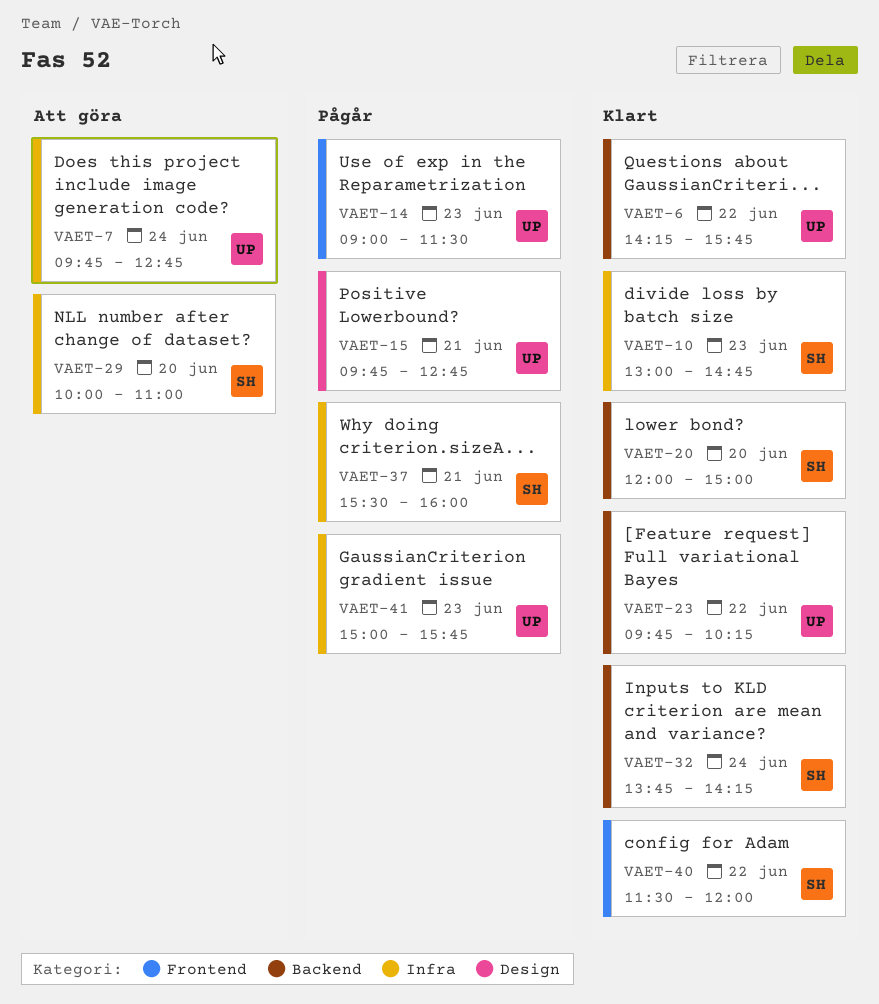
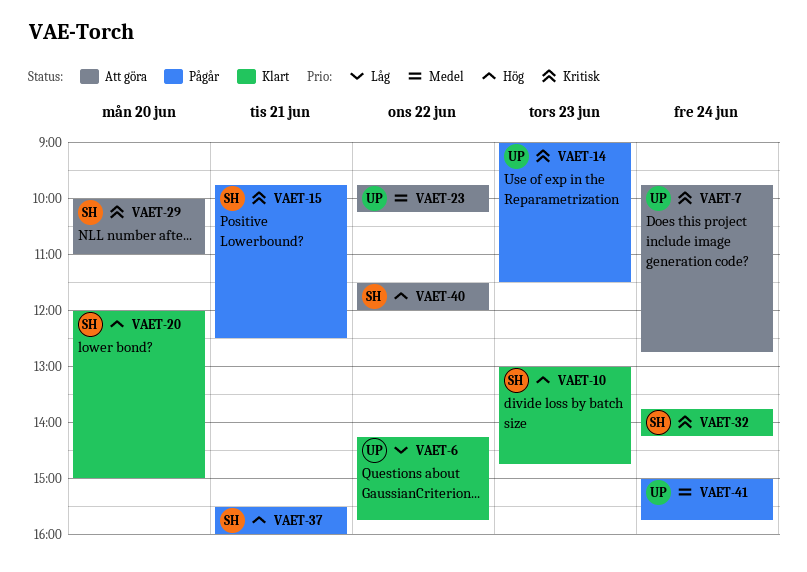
VAET-15, owner: UP -> SH
VAET-15, ends: 12:45 -> 12:30
VAET-23, status: Klart -> Att göra
VAET-40, status: Klart -> Att göra
VAET-41, day: Jun 23 -> Jun 24

